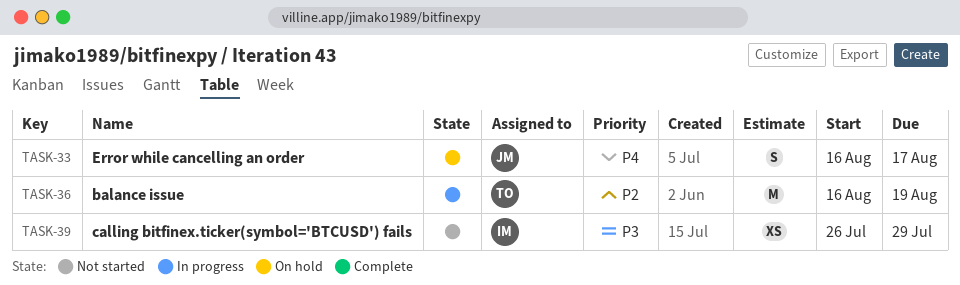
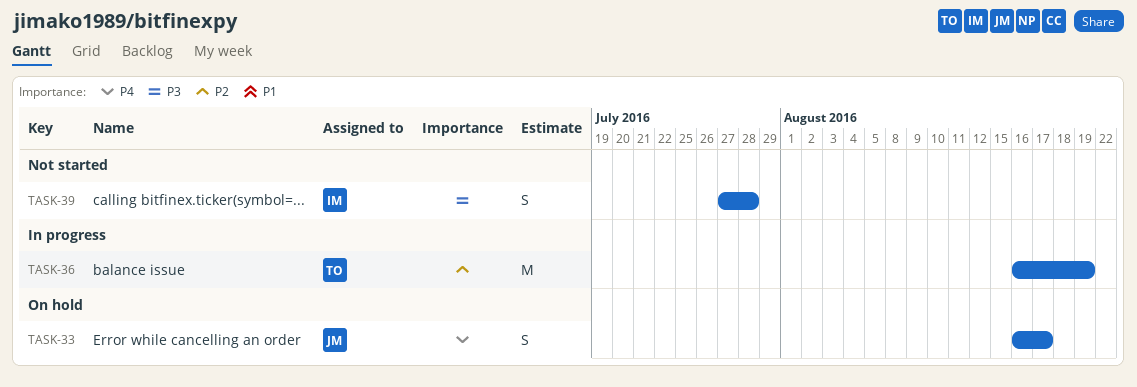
TASK-39, estimate: XS -> S
TASK-39, start: Jul 26 -> Jul 27
TASK-39, due: Jul 29 -> Jul 28

